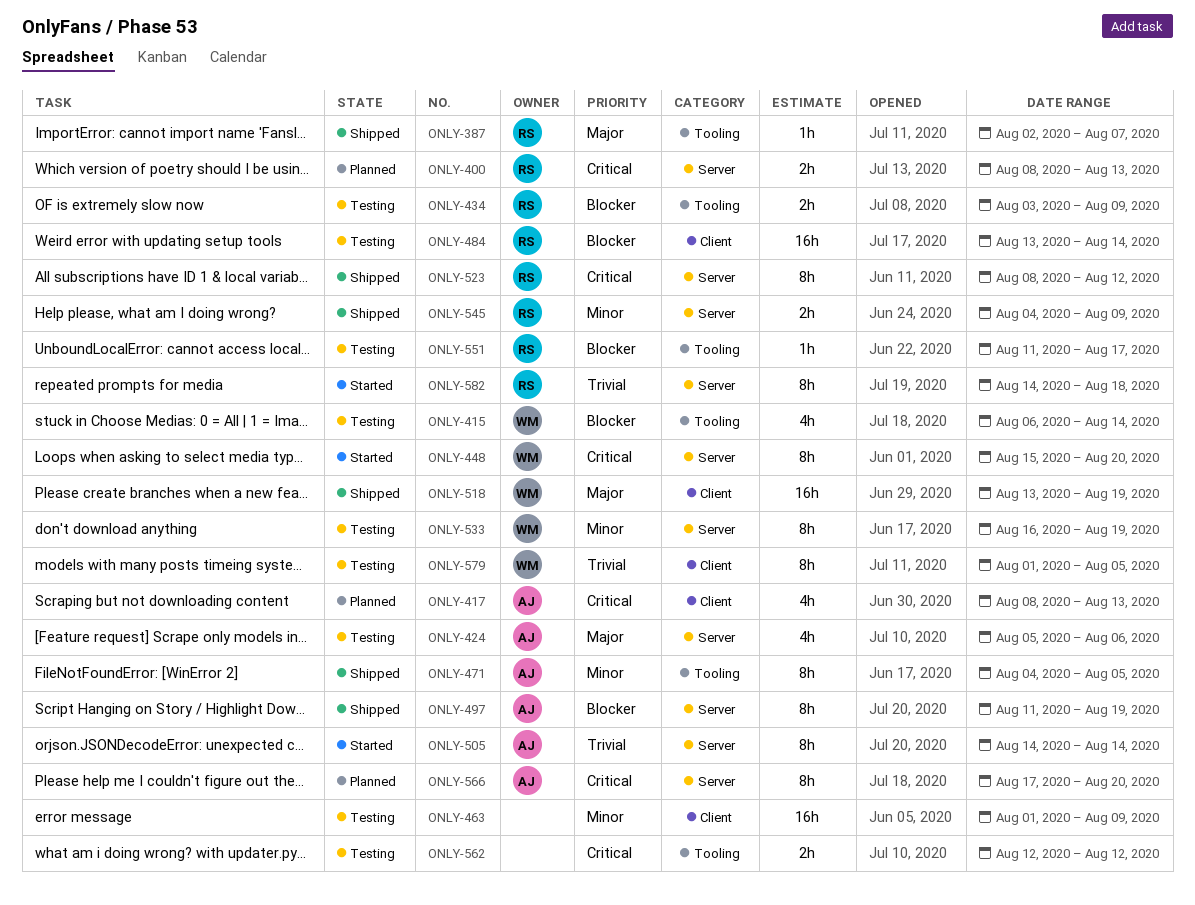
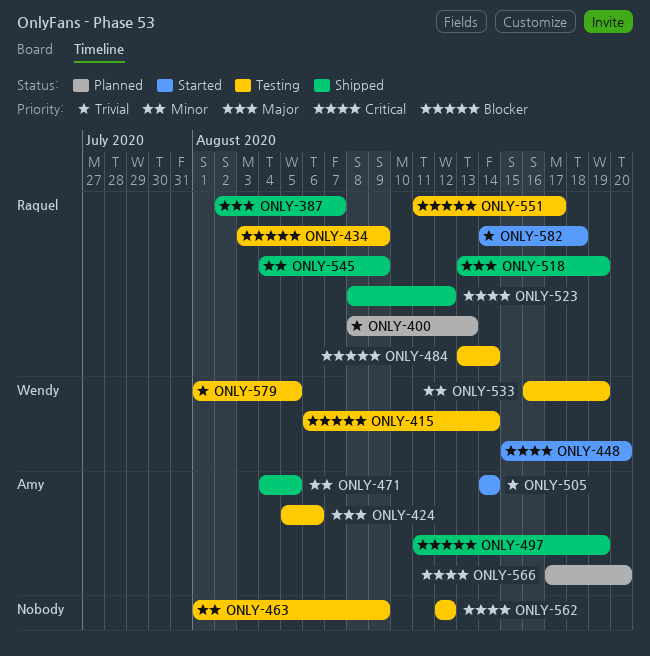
ONLY-400, priority: Critical -> Trivial
ONLY-417: present -> none
ONLY-518, owner: Wendy -> Raquel

